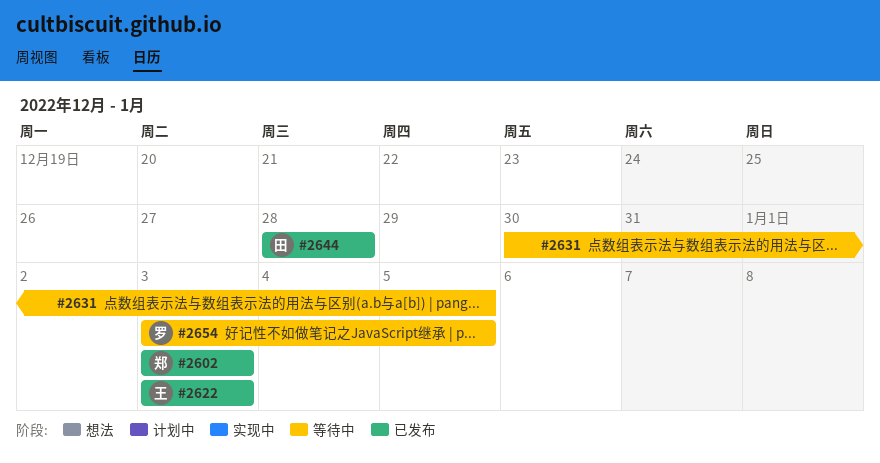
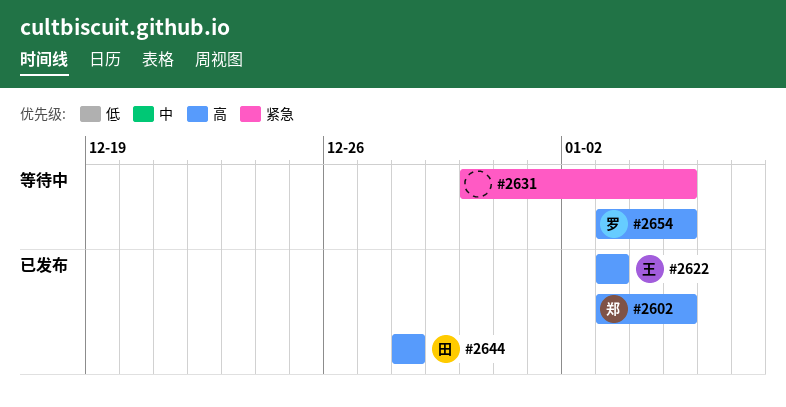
#2602, due: Jan 3 -> Jan 5

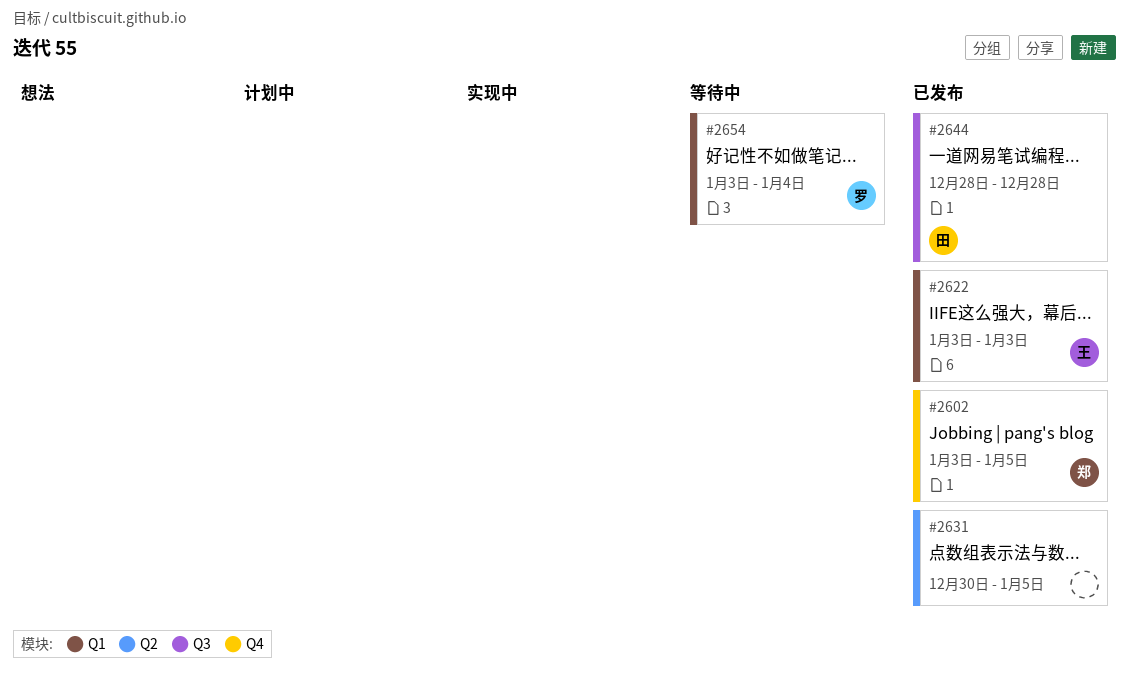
#2631, status: 等待中 -> 已发布
#2654, due: Jan 5 -> Jan 4

